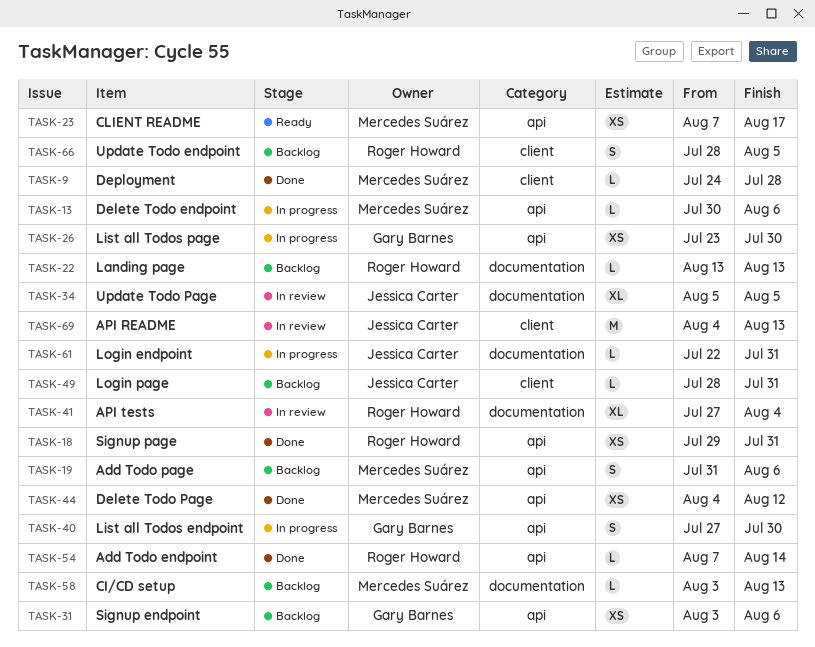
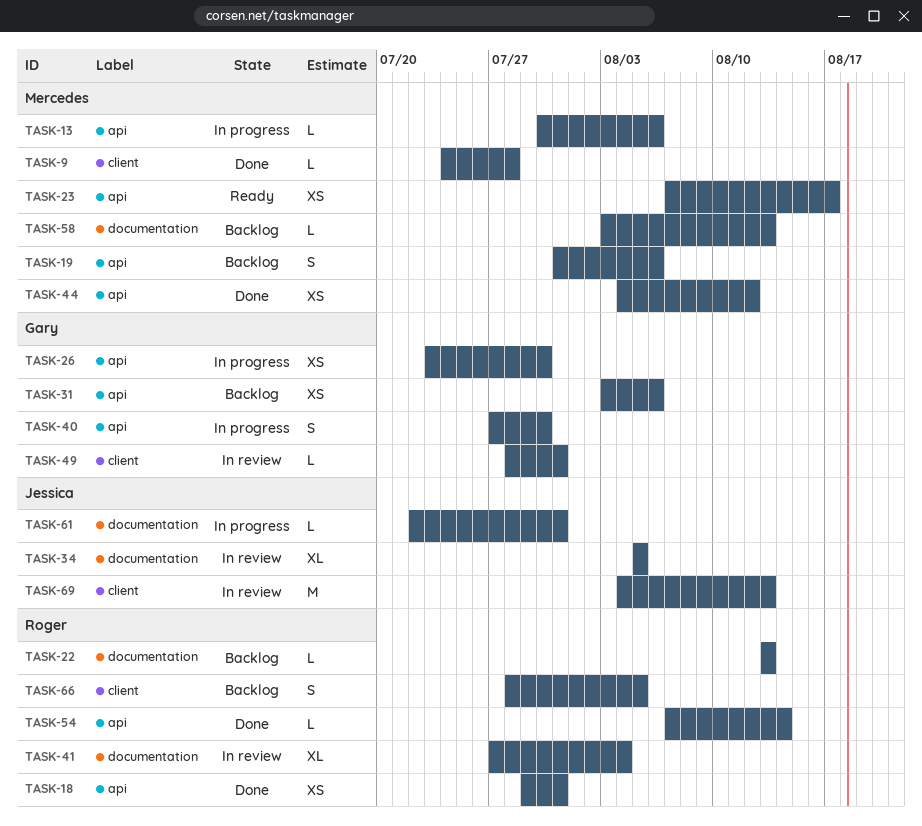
TASK-49, status: Backlog -> In review
TASK-49, owner: Jessica Carter -> Gary Barnes

